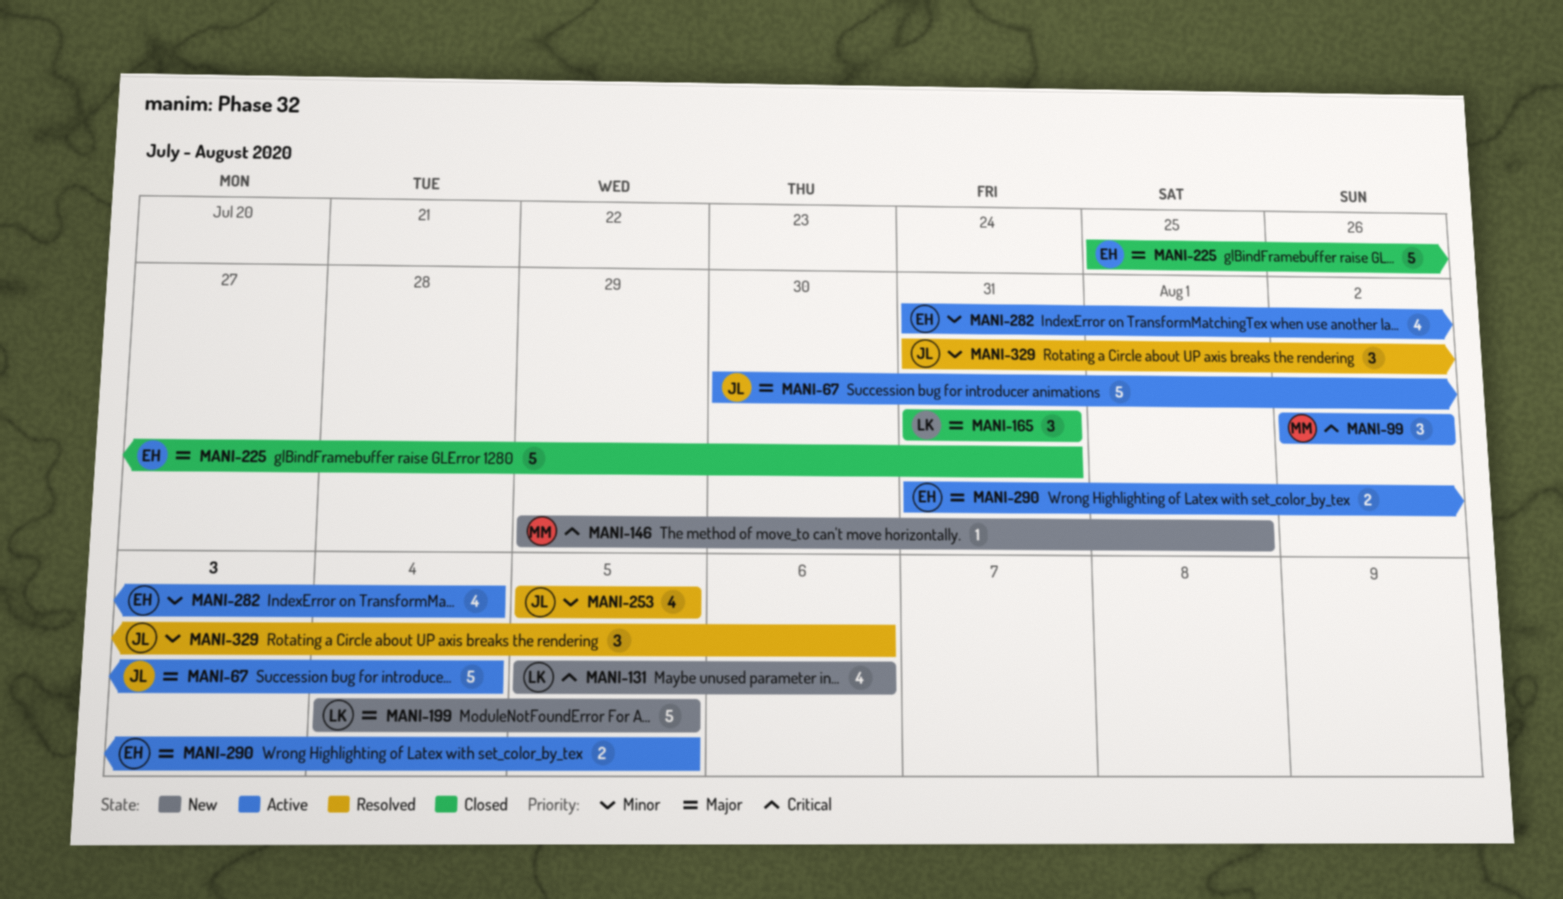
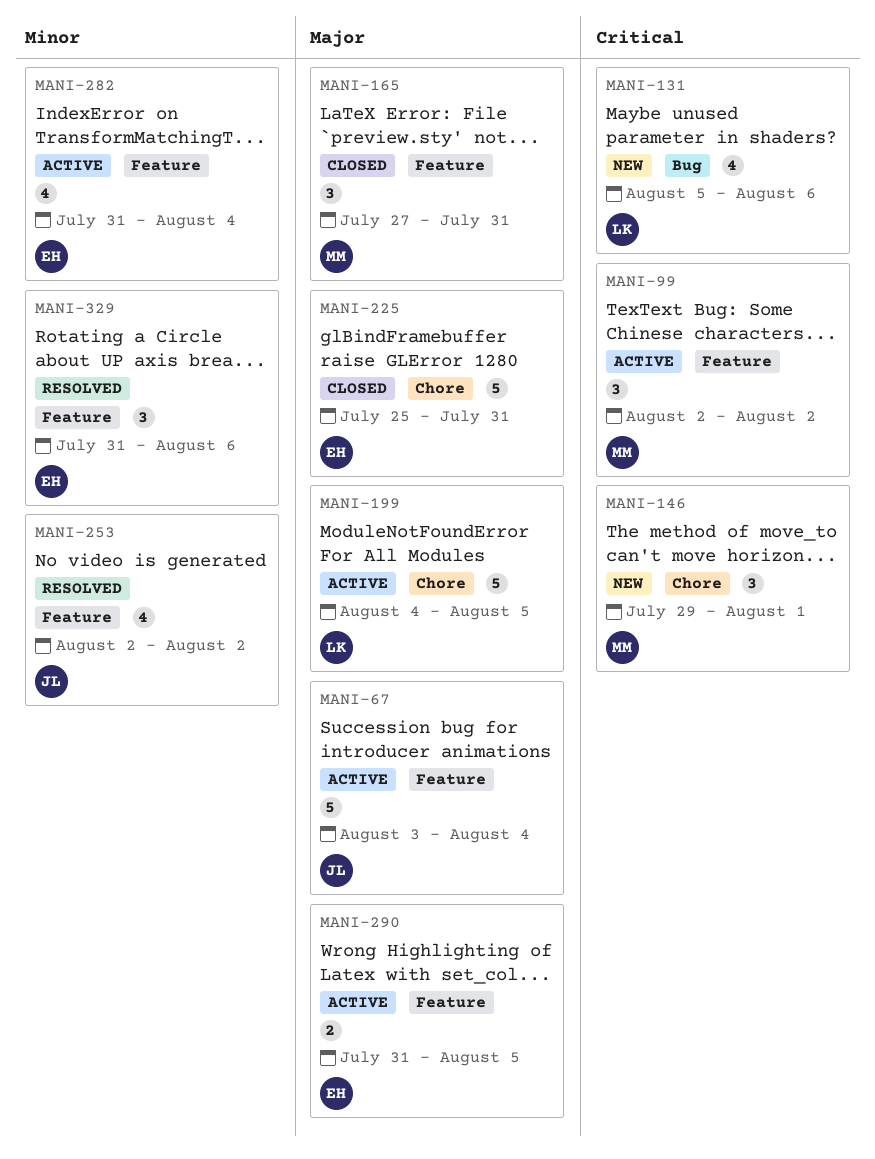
MANI-67, start: Jul 30 -> Aug 3
MANI-146, estimate: 1 -> 3
MANI-165, owner: LK -> MM
MANI-165, start: Jul 31 -> Jul 27
MANI-199, status: New -> Active
MANI-253, start: Aug 5 -> Aug 2
MANI-253, due: Aug 5 -> Aug 2
MANI-329, owner: JL -> EH

